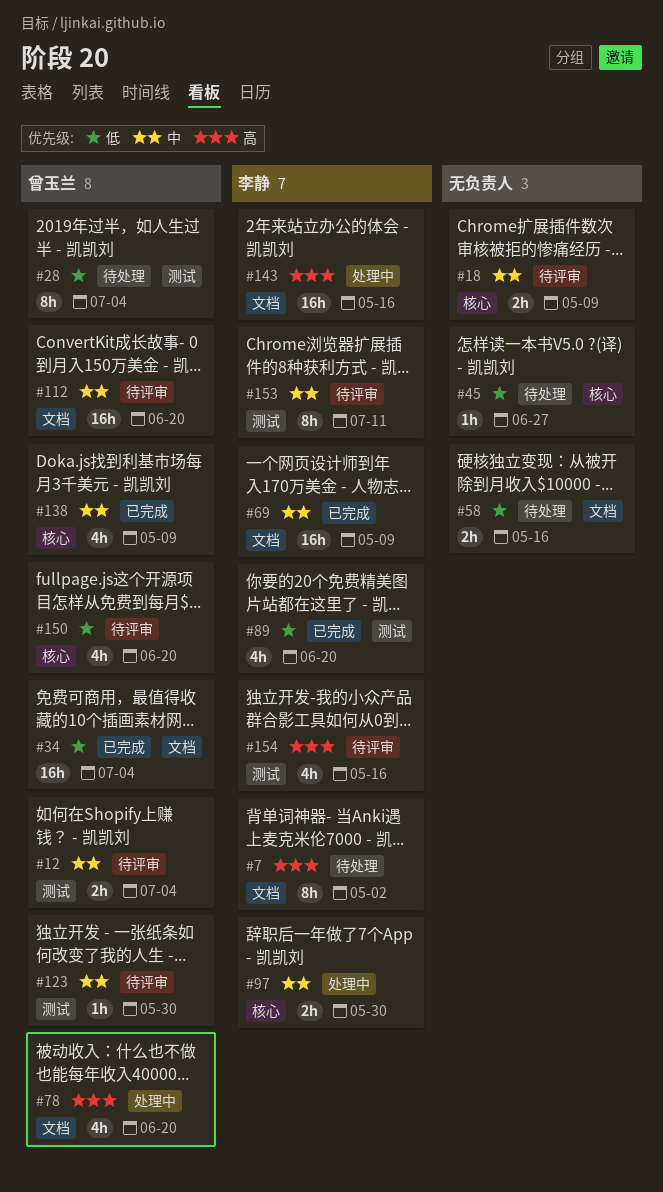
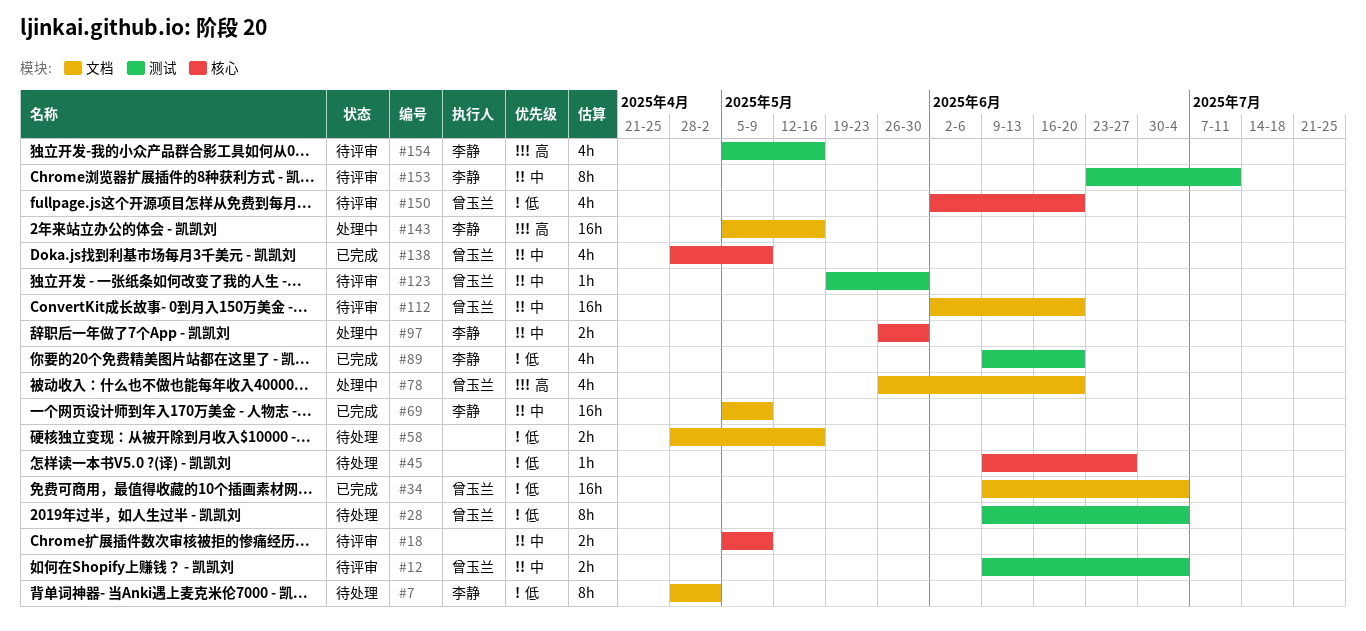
#7, priority: 高 -> 低

